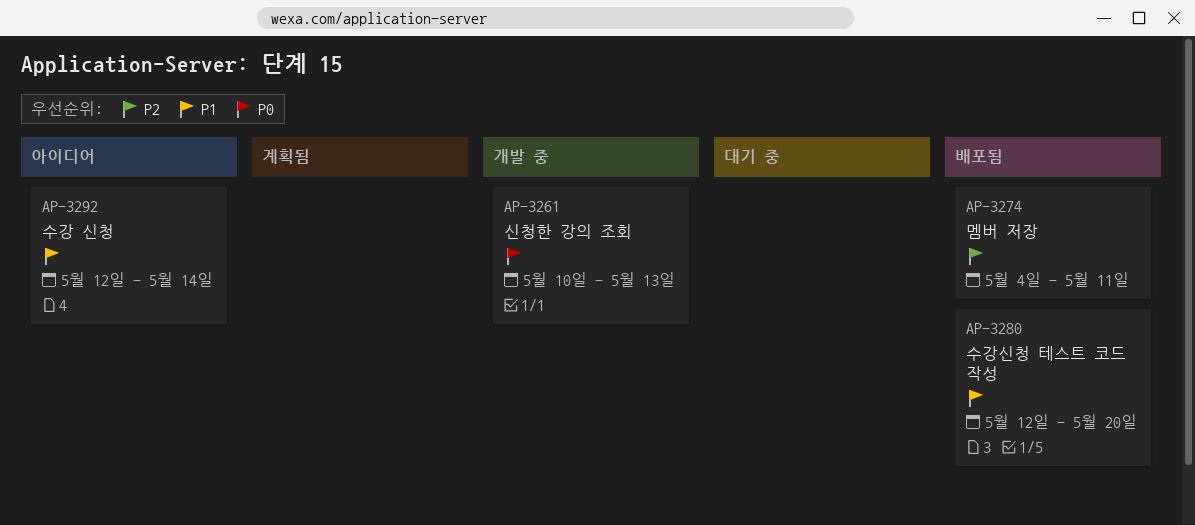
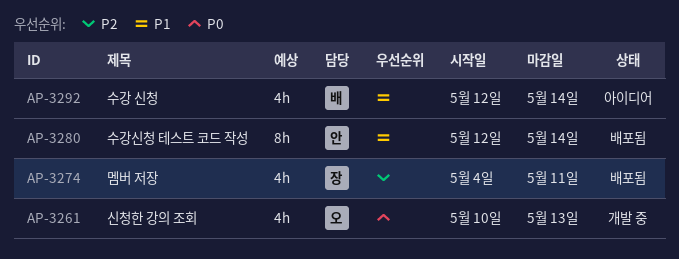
AP-3280, due: May 20 -> May 14

